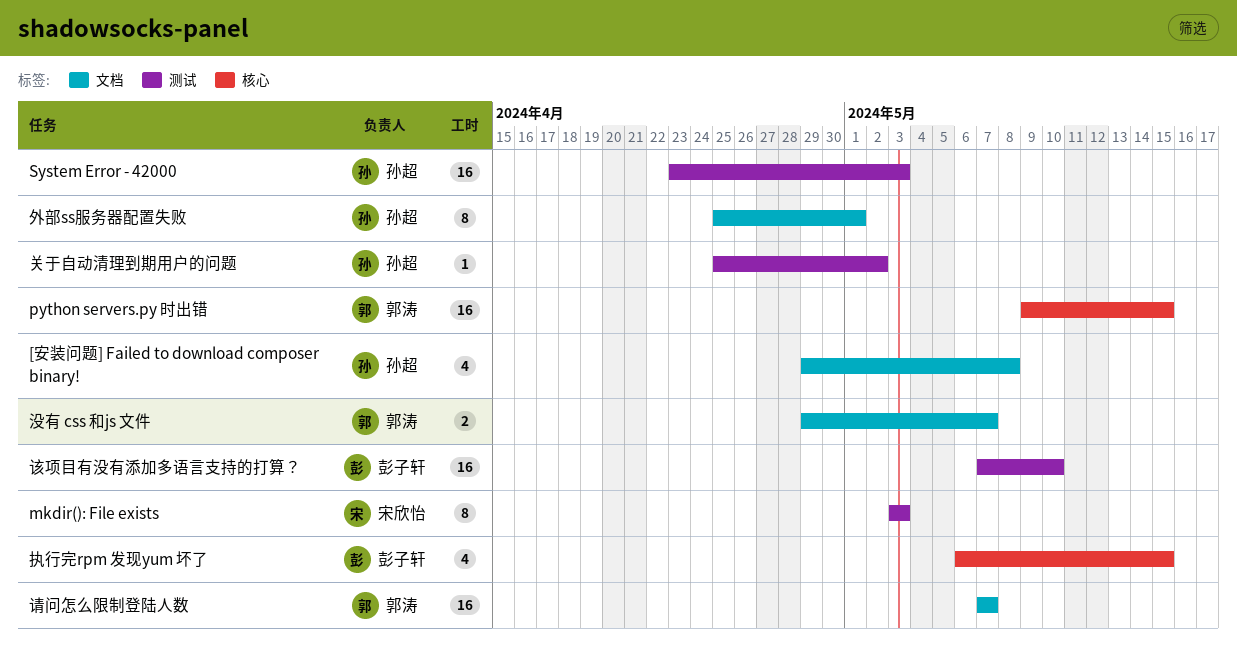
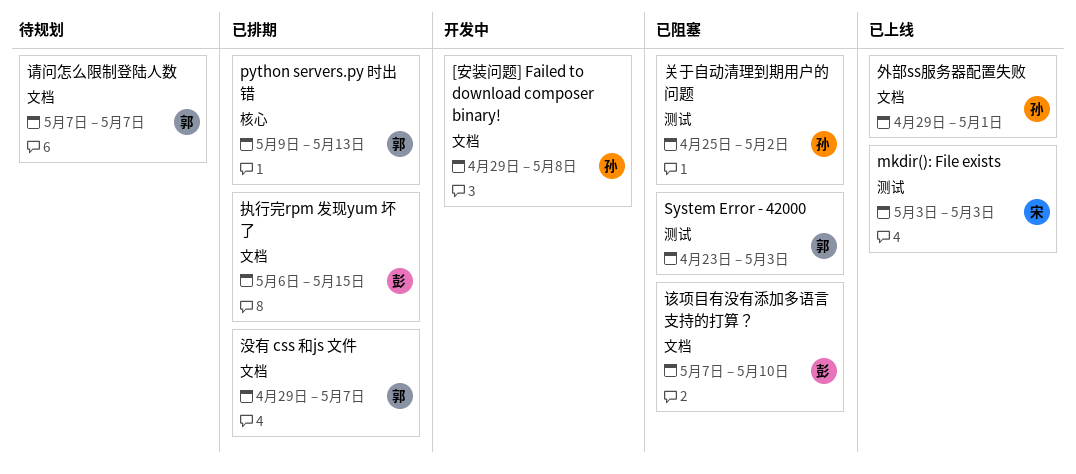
python servers.py 时出错, due: May 15 -> May 13
System Error - 42000, owner: 孙超 -> 郭涛
外部ss服务器配置失败, start: Apr 25 -> Apr 29
执行完rpm 发现yum 坏了, label: 核心 -> 文档
该项目有没有添加多语言支持的打算？, label: 测试 -> 文档

